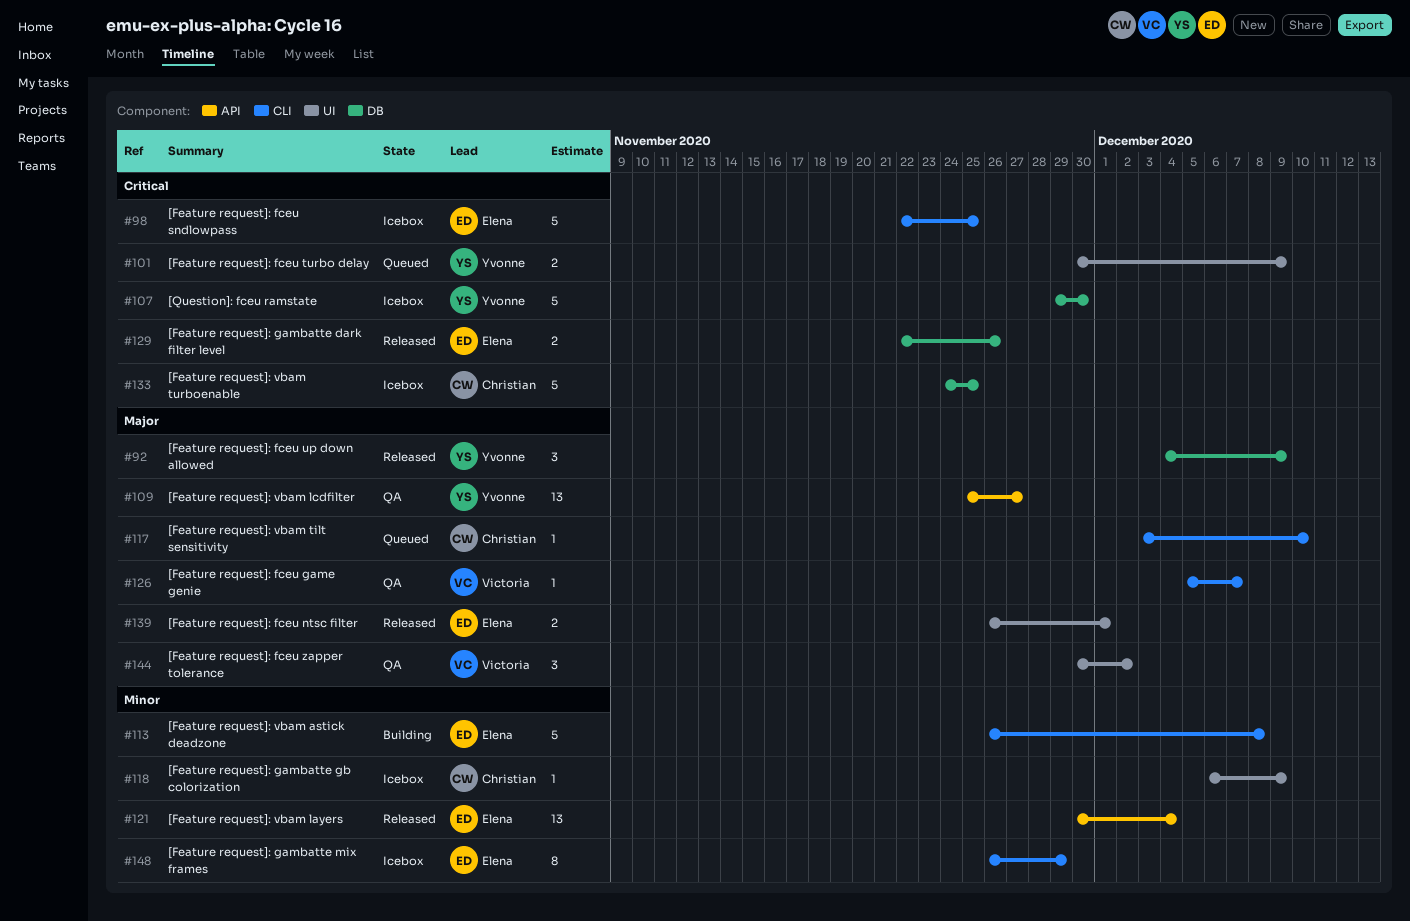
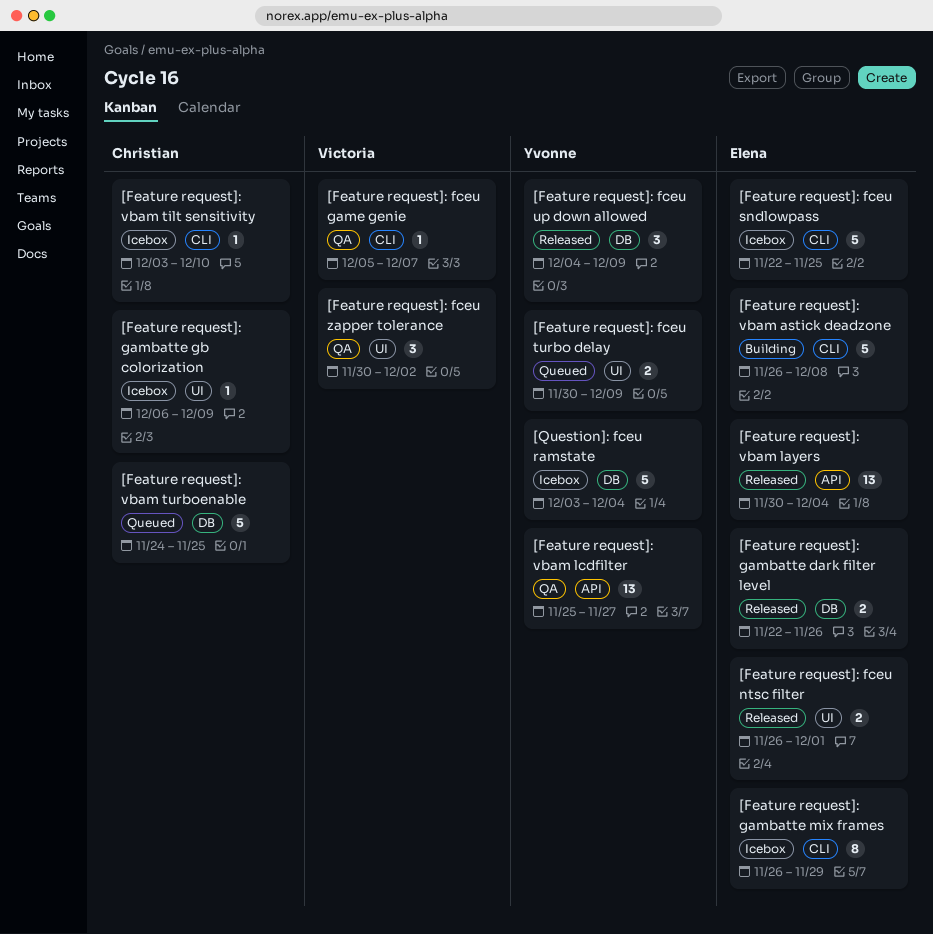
[Feature request]: vbam tilt sensitivity, status: Queued -> Icebox
[Feature request]: vbam turboenable, status: Icebox -> Queued
[Question]: fceu ramstate, start: Nov 29 -> Dec 3
[Question]: fceu ramstate, due: Nov 30 -> Dec 4

